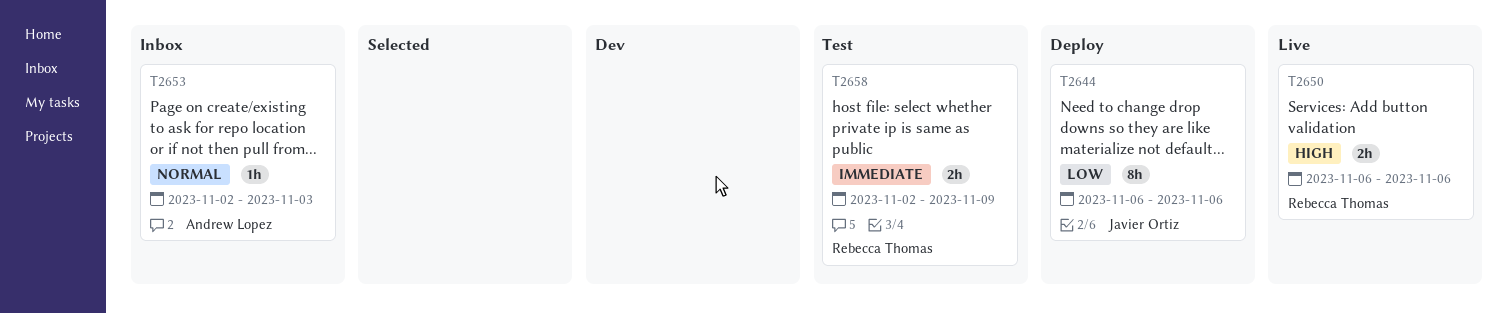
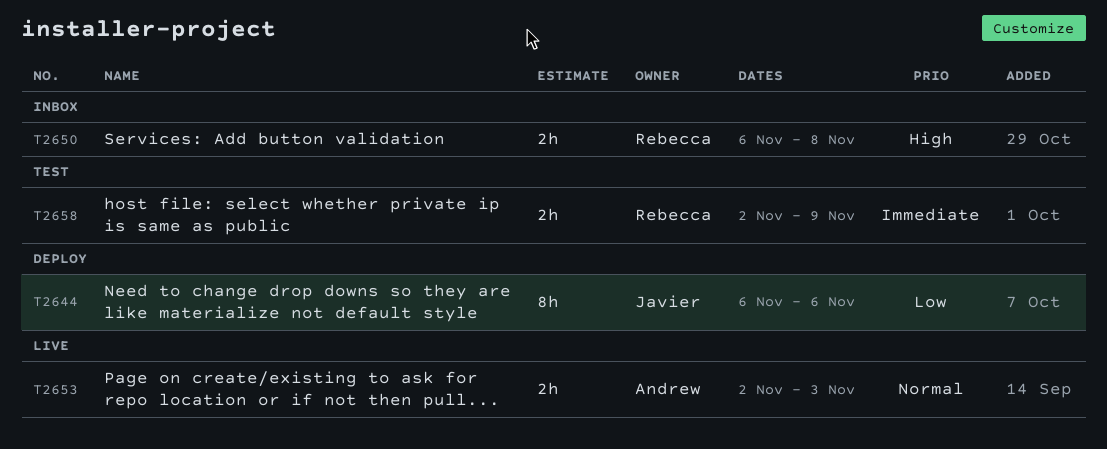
T2650, status: Live -> Inbox
T2650, due: Nov 6 -> Nov 8
T2653, status: Inbox -> Live
T2653, estimate: 1h -> 2h

